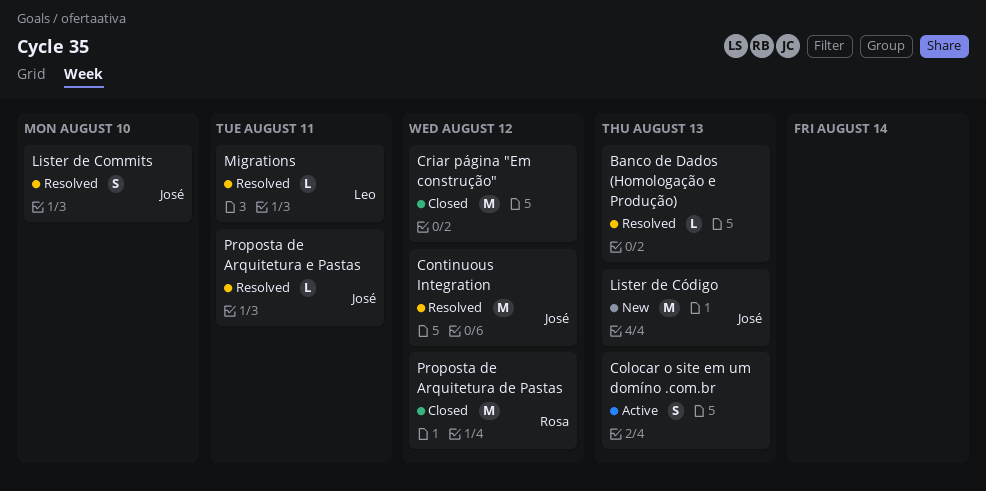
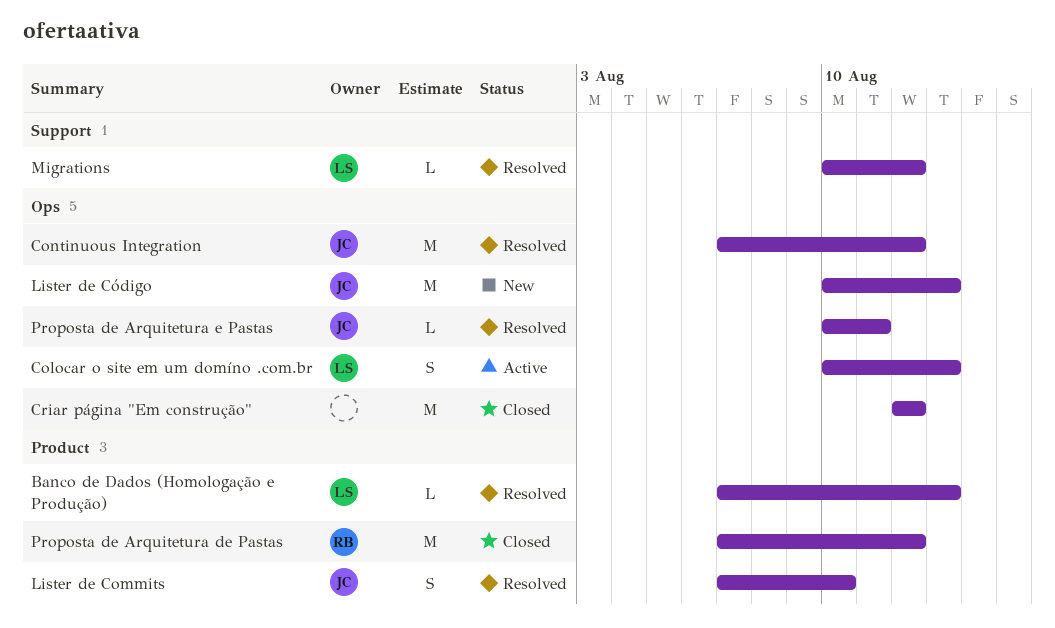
Banco de Dados (Homologação e Produção), owner: none -> Leo
Colocar o site em um domíno .com.br, owner: none -> Leo
Migrations, due: Aug 11 -> Aug 12

